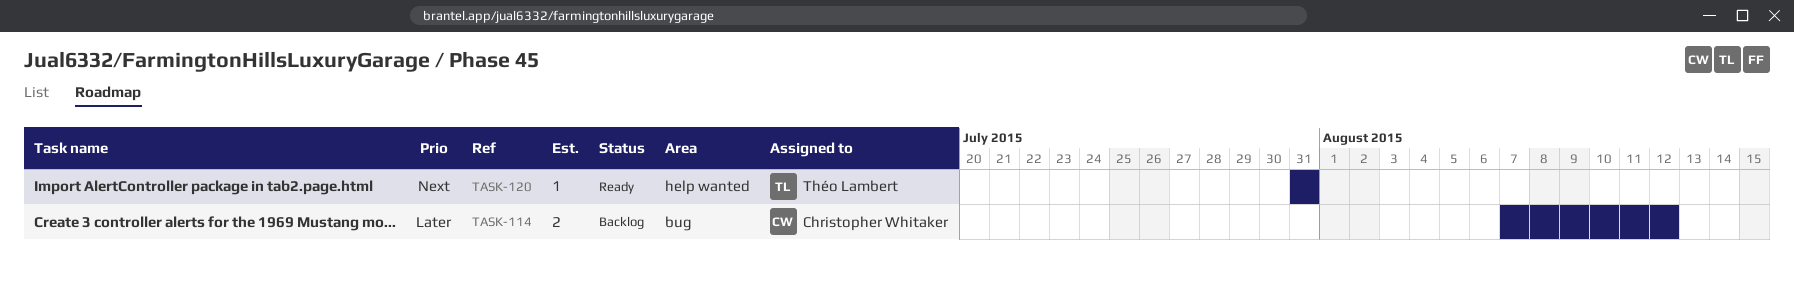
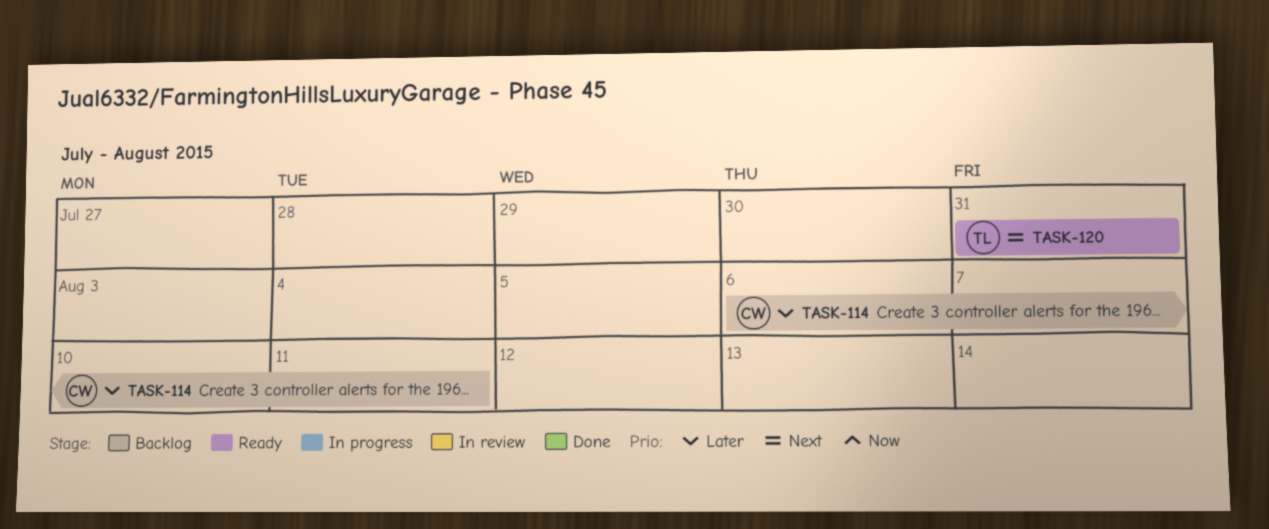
TASK-114, start: Aug 7 -> Aug 6
TASK-114, due: Aug 12 -> Aug 11

